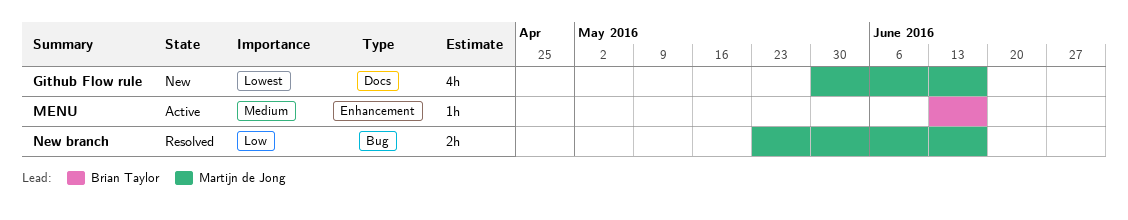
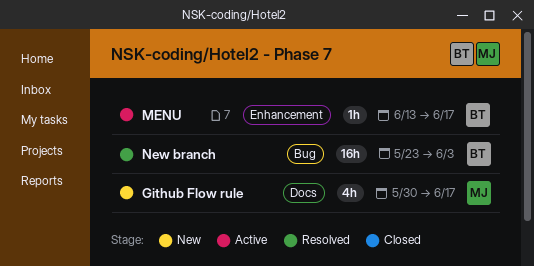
New branch, owner: Martijn de Jong -> Brian Taylor
New branch, estimate: 2h -> 16h
New branch, due: Jun 17 -> Jun 3

